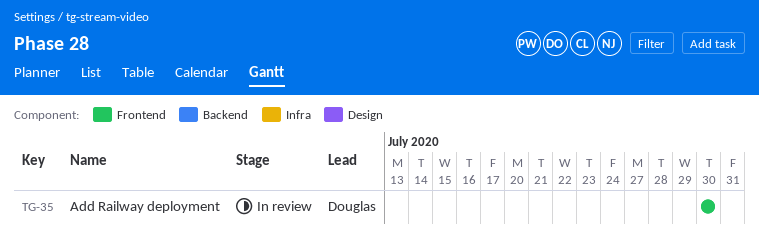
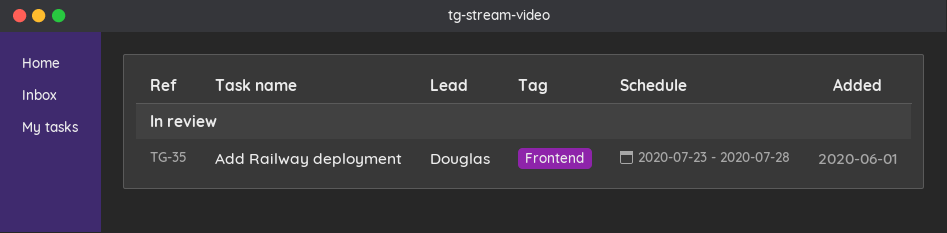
TG-35, start: Jul 30 -> Jul 23
TG-35, due: Jul 30 -> Jul 28

